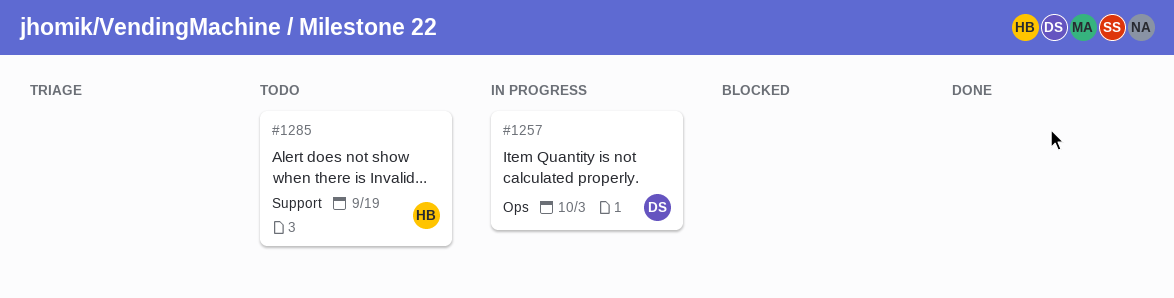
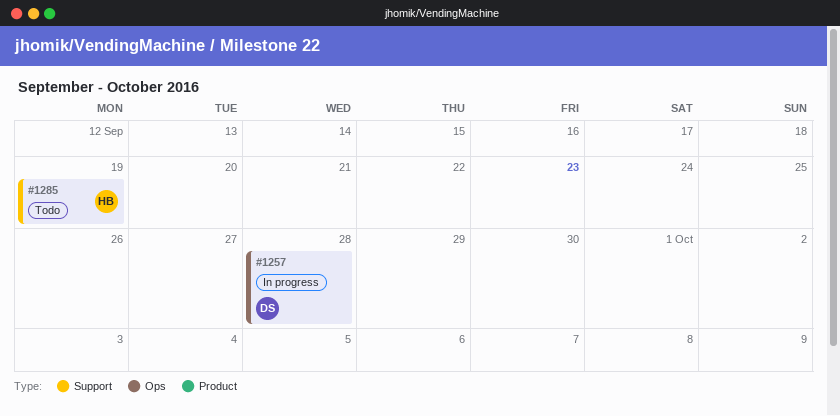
#1257, due: Oct 3 -> Sep 28

